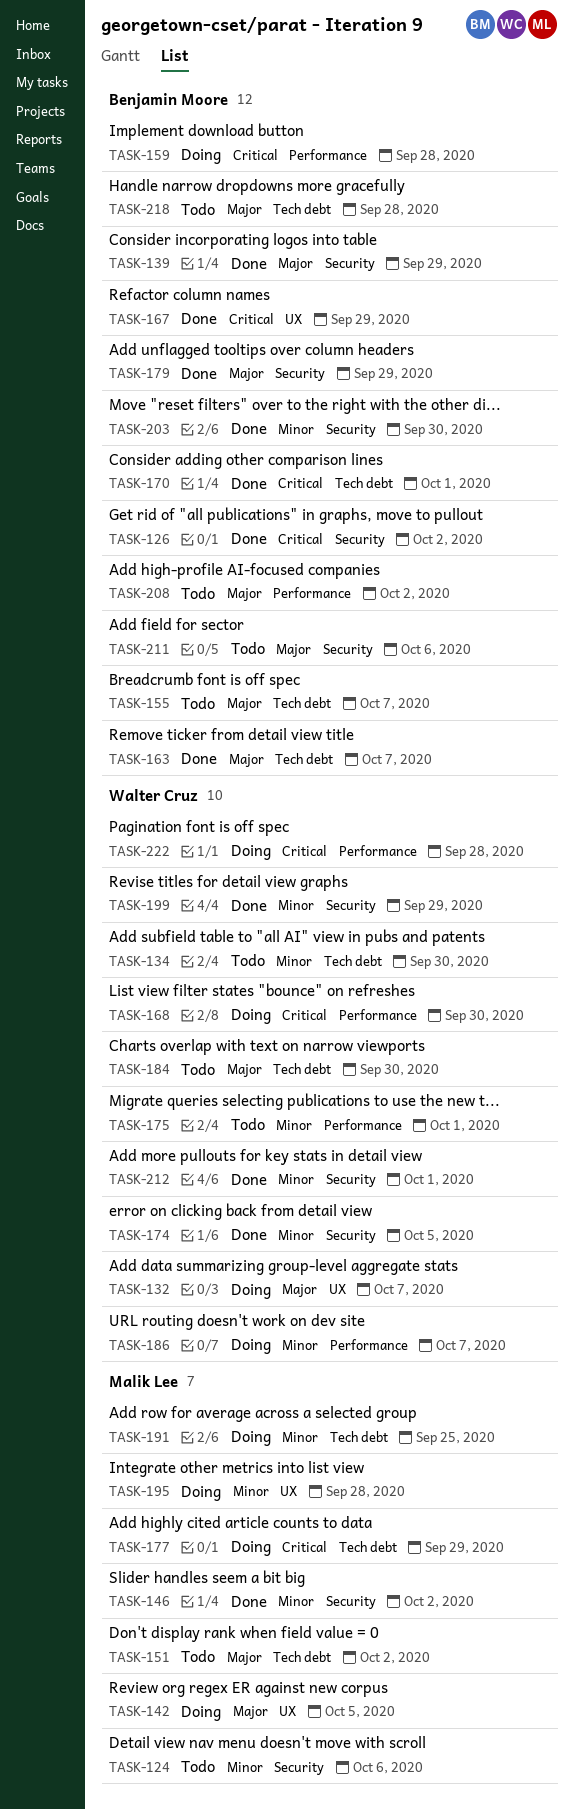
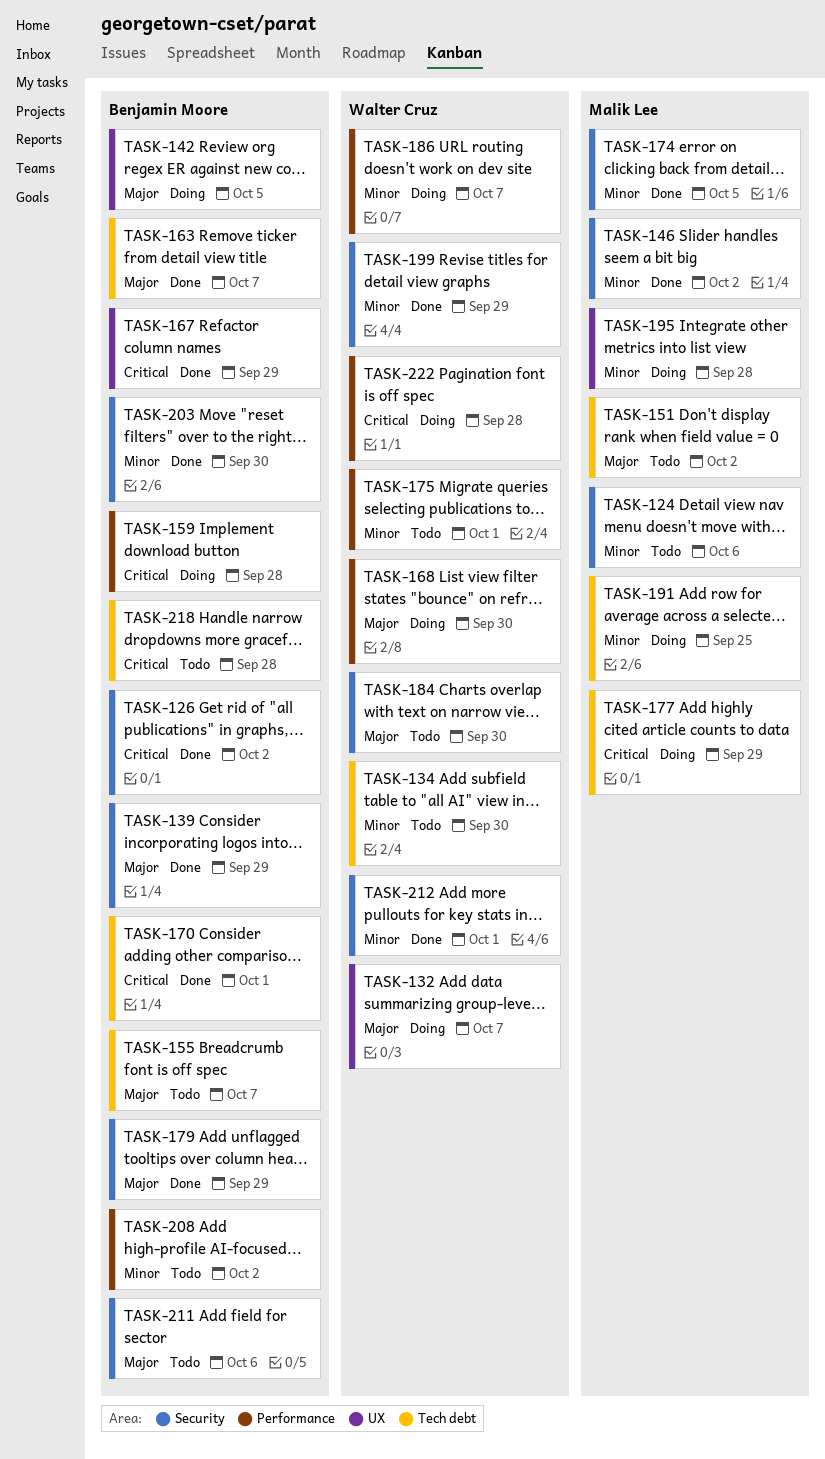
TASK-142, owner: Malik Lee -> Benjamin Moore
TASK-168, priority: Critical -> Major
TASK-174, owner: Walter Cruz -> Malik Lee
TASK-184, label: Tech debt -> Security
TASK-208, priority: Major -> Minor
TASK-218, priority: Major -> Critical

